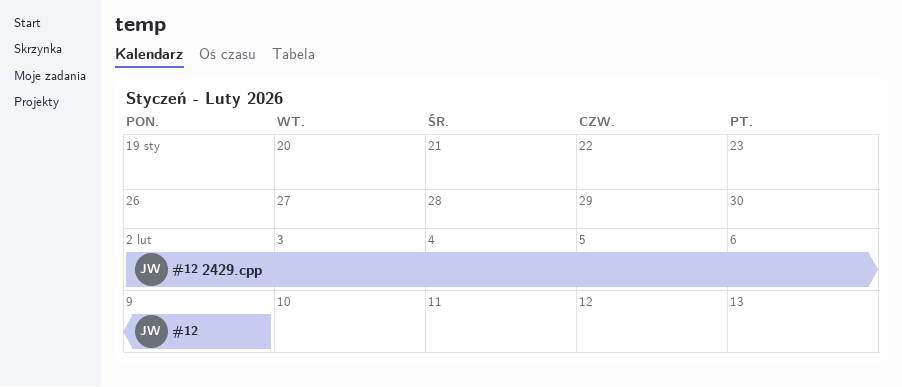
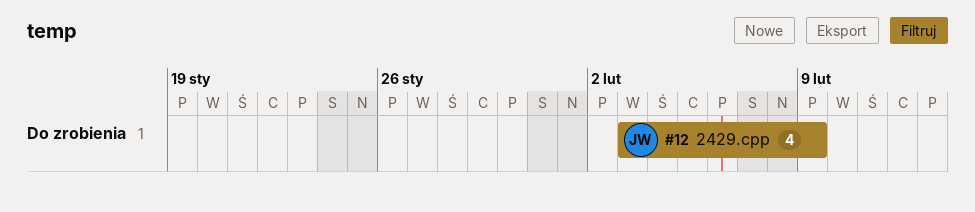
#12, start: Feb 2 -> Feb 3

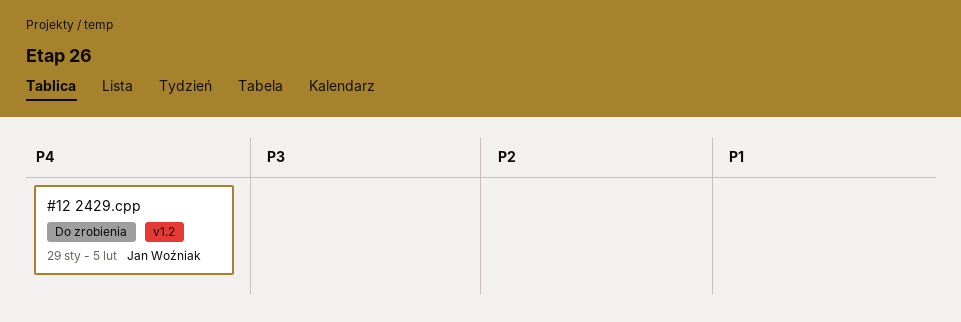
#12, start: Feb 3 -> Jan 29
#12, due: Feb 9 -> Feb 5

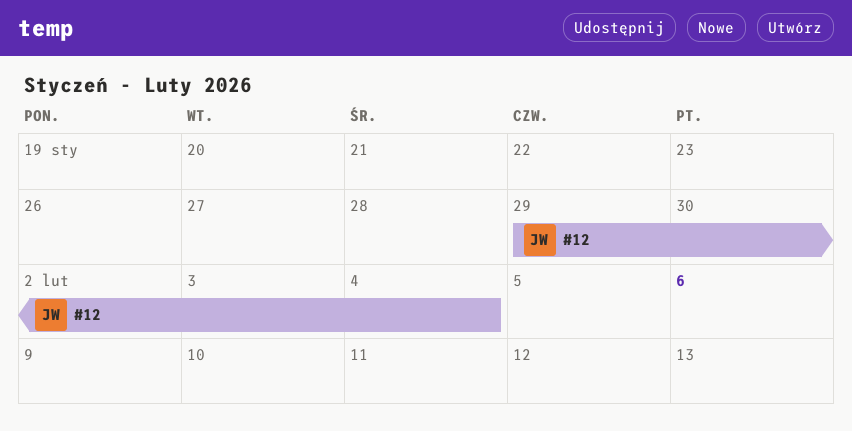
#12, due: Feb 5 -> Feb 4

